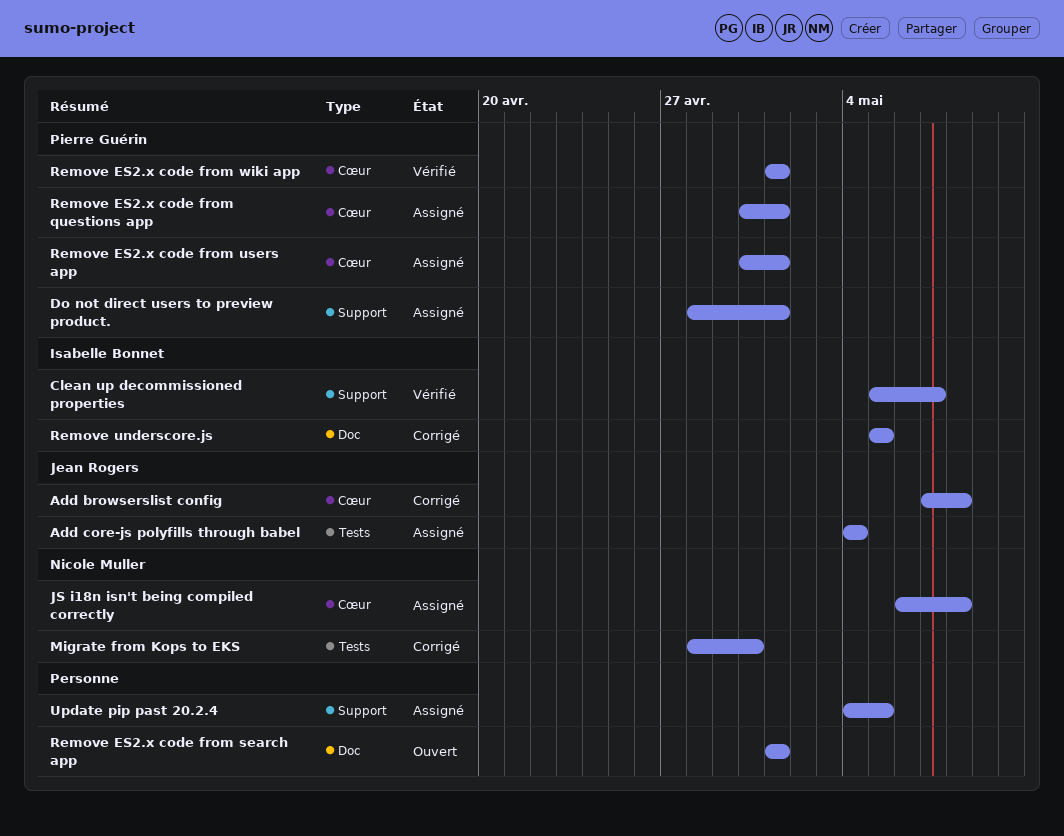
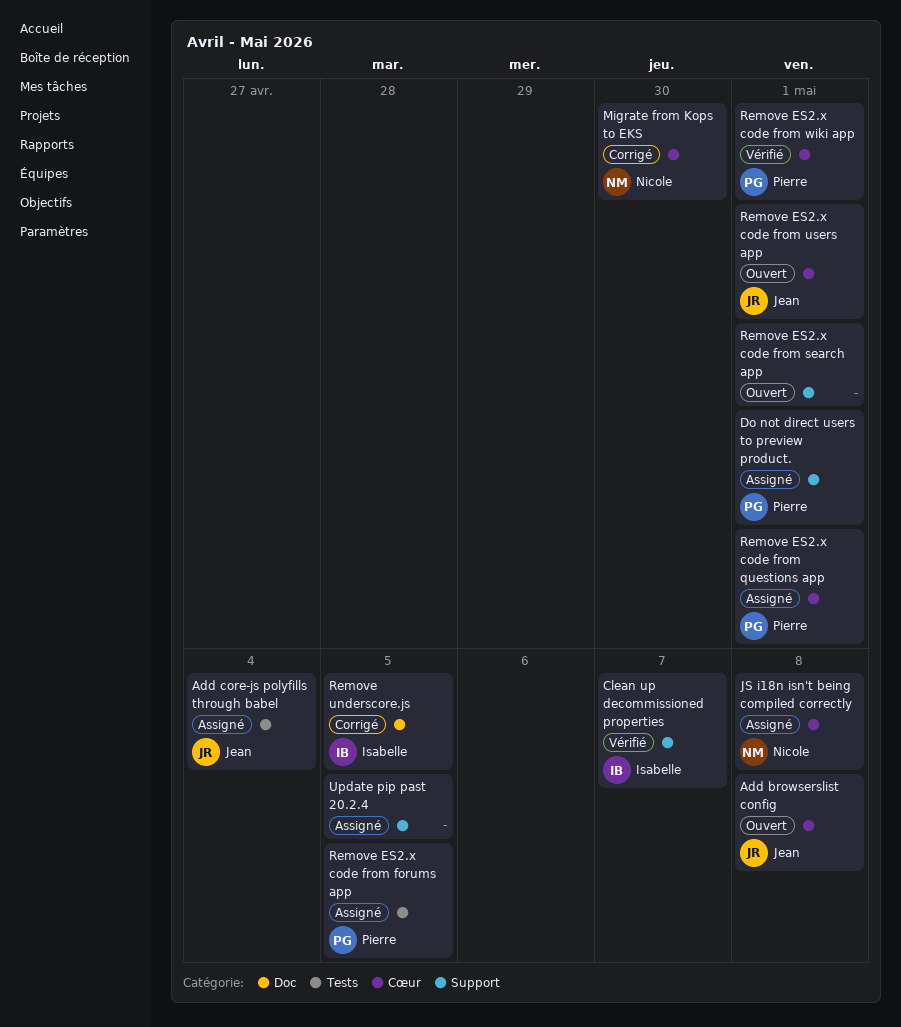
Add browserslist config, status: Corrigé -> Ouvert
Migrate from Kops to EKS, label: Tests -> Cœur
Remove ES2.x code from forums app: none -> present
Remove ES2.x code from search app, label: Doc -> Support
Remove ES2.x code from users app, status: Assigné -> Ouvert
Remove ES2.x code from users app, owner: Pierre Guérin -> Jean Rogers

